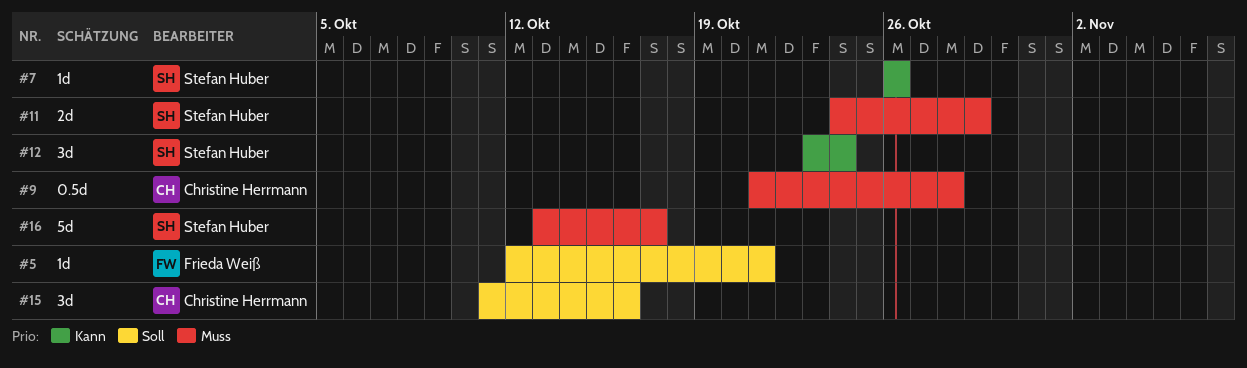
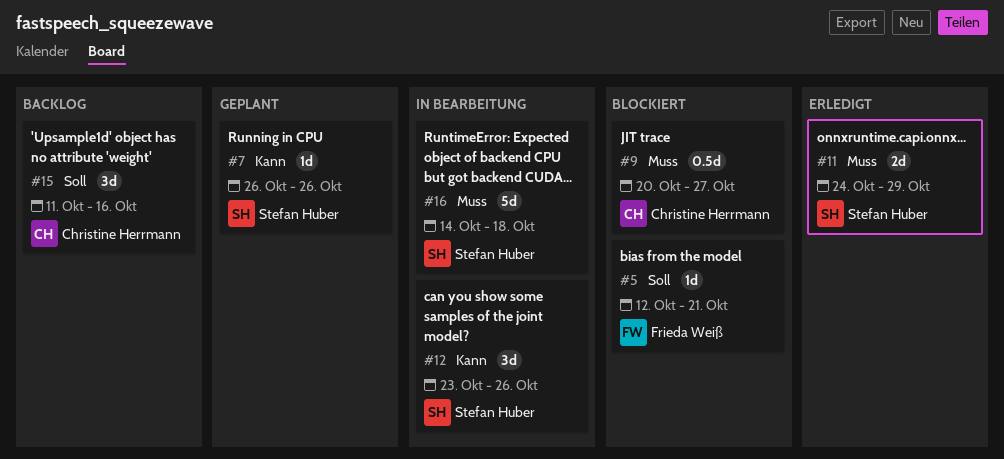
#9, start: Oct 21 -> Oct 20
#9, due: Oct 28 -> Oct 27
#12, due: Oct 24 -> Oct 26
#16, start: Oct 13 -> Oct 14
#16, due: Oct 17 -> Oct 18

